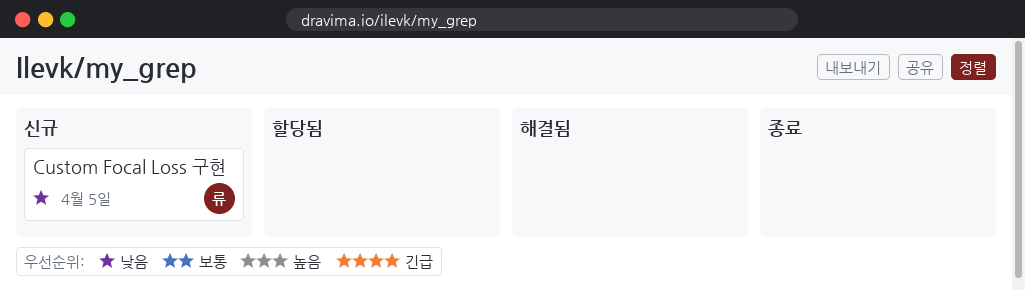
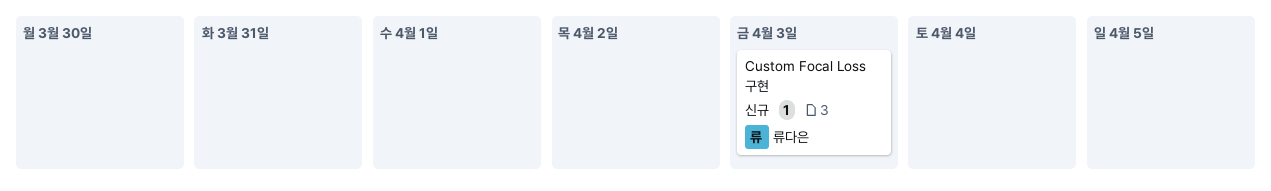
Custom Focal Loss 구현, due: Apr 5 -> Apr 3

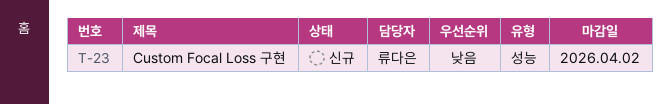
Custom Focal Loss 구현, due: Apr 3 -> Apr 2

